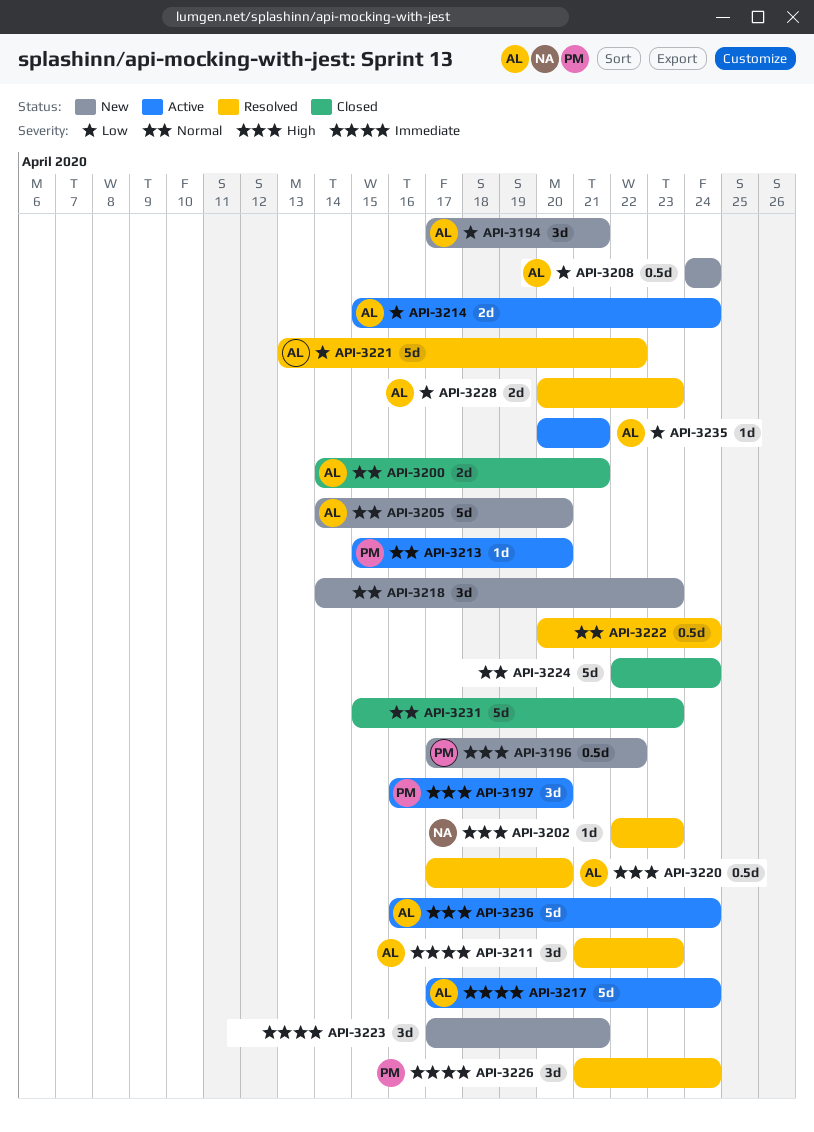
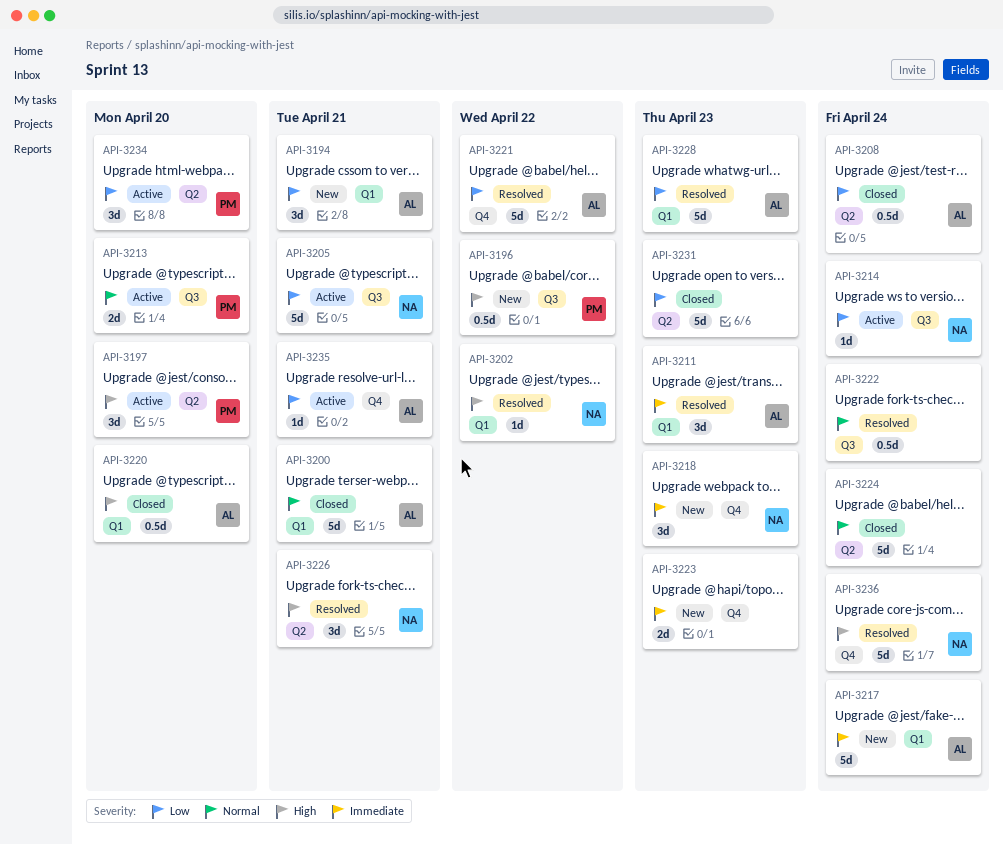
API-3200, estimate: 2d -> 5d
API-3202, due: Apr 23 -> Apr 22
API-3205, status: New -> Active
API-3205, owner: AL -> NA
API-3205, priority: Normal -> Low
API-3205, due: Apr 20 -> Apr 21
API-3208, status: New -> Closed
API-3213, estimate: 1d -> 2d
API-3214, owner: AL -> NA
API-3214, estimate: 2d -> 1d
API-3217, status: Active -> New
API-3218, owner: none -> NA
API-3218, priority: Normal -> Immediate
API-3220, status: Resolved -> Closed
API-3223, estimate: 3d -> 2d
API-3223, due: Apr 21 -> Apr 23
API-3226, owner: PM -> NA
API-3226, priority: Immediate -> High
API-3226, due: Apr 24 -> Apr 21
API-3228, estimate: 2d -> 5d
API-3231, priority: Normal -> Low
API-3234: none -> present
API-3236, status: Active -> Resolved
API-3236, owner: AL -> NA

